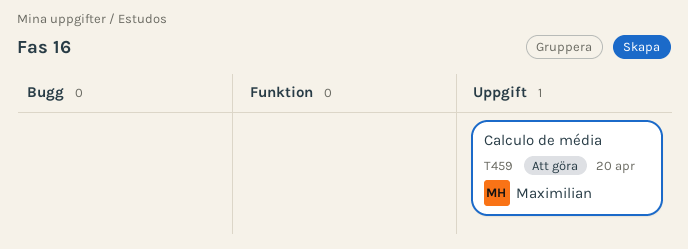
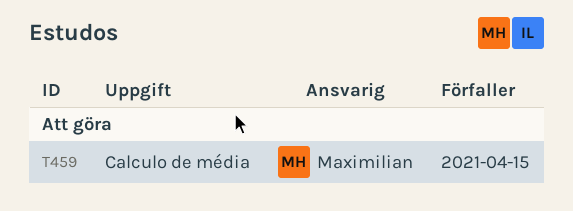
T459, due: Apr 20 -> Apr 15

